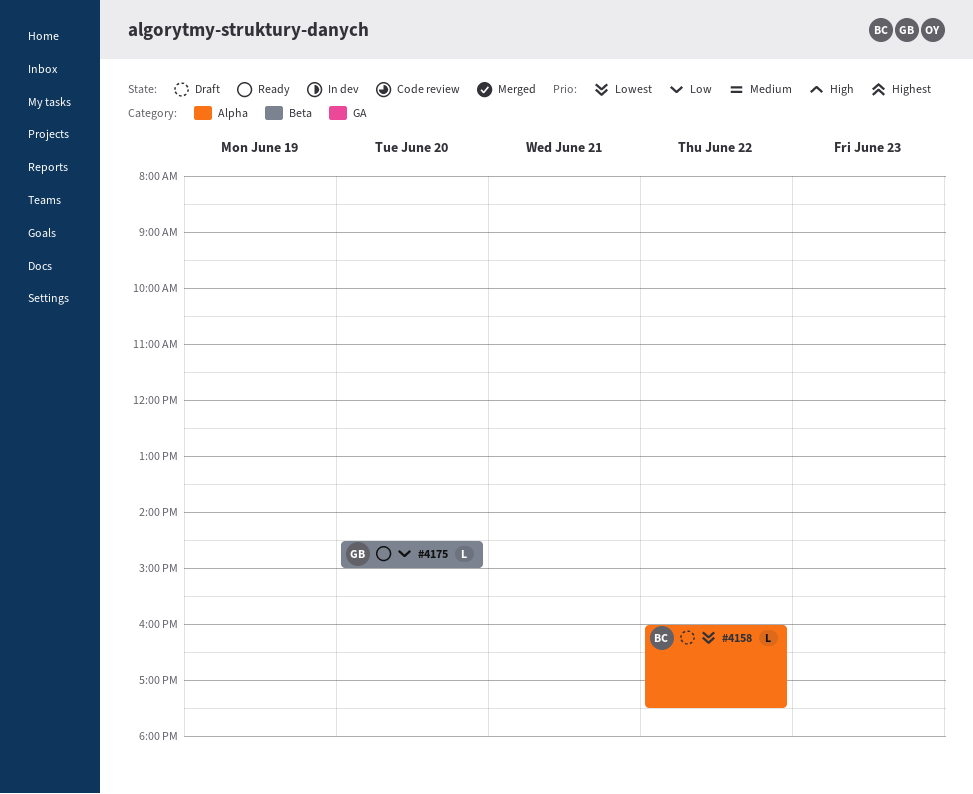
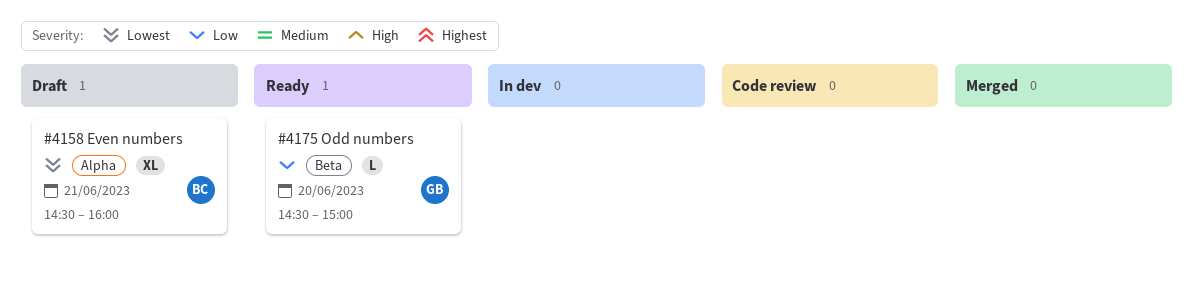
#4158, estimate: L -> XL
#4158, day: Jun 22 -> Jun 21
#4158, begins: 16:00 -> 14:30
#4158, ends: 17:30 -> 16:00

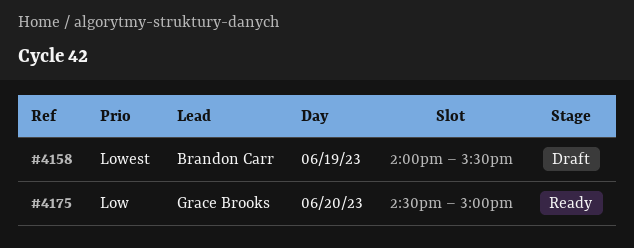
#4158, day: Jun 21 -> Jun 19
#4158, begins: 14:30 -> 14:00
#4158, ends: 16:00 -> 15:30

